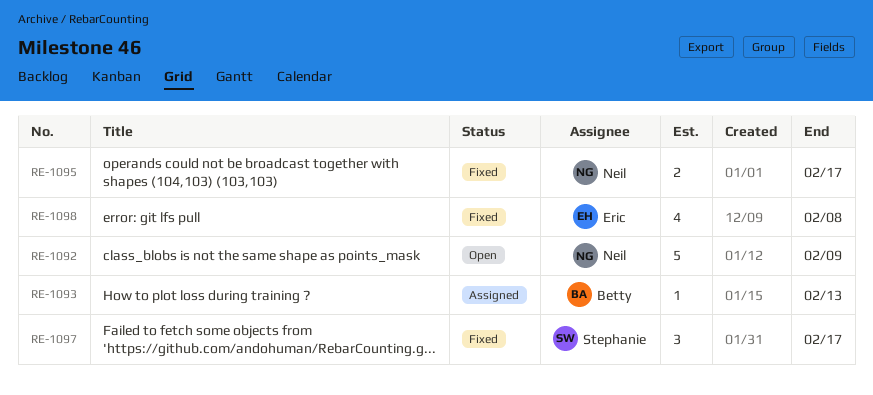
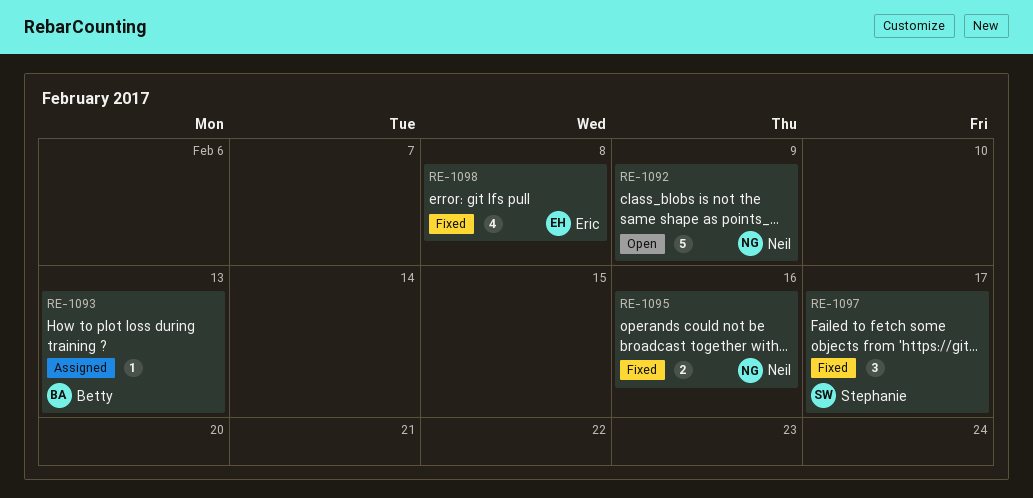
RE-1095, due: Feb 17 -> Feb 16

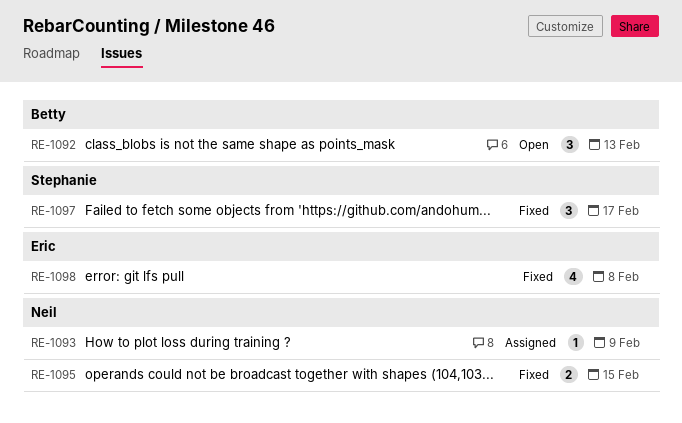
RE-1092, owner: Neil -> Betty
RE-1092, estimate: 5 -> 3
RE-1092, due: Feb 9 -> Feb 13
RE-1093, owner: Betty -> Neil
RE-1093, due: Feb 13 -> Feb 9
RE-1095, due: Feb 16 -> Feb 15

